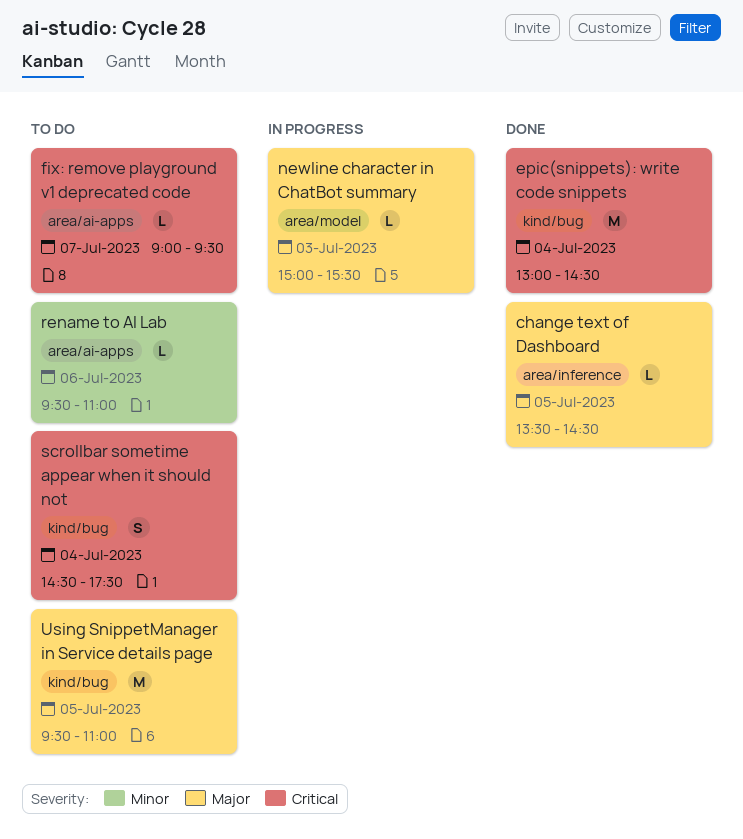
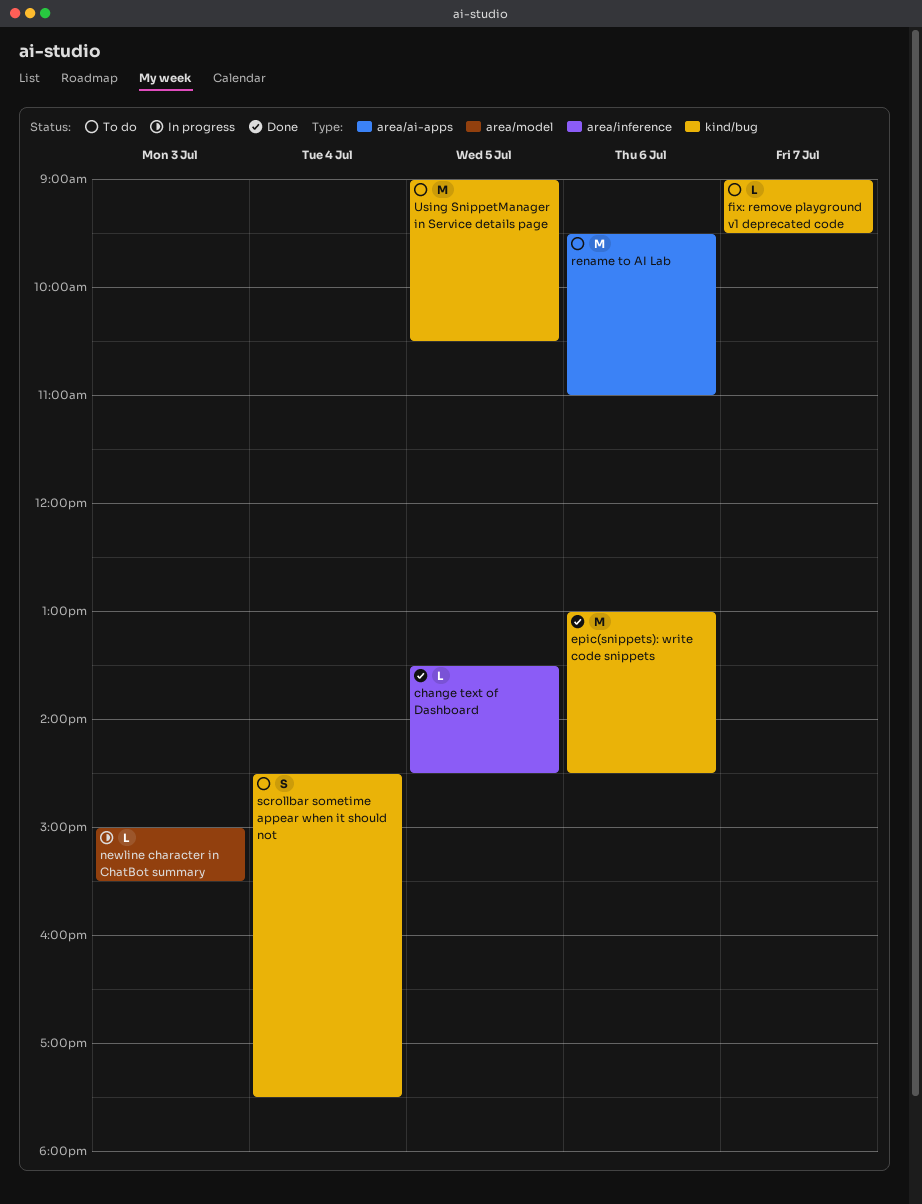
epic(snippets): write code snippets, day: Jul 4 -> Jul 6
fix: remove playground v1 deprecated code, label: area/ai-apps -> kind/bug
rename to AI Lab, estimate: L -> M
Using SnippetManager in Service details page, begins: 09:30 -> 09:00
Using SnippetManager in Service details page, ends: 11:00 -> 10:30

